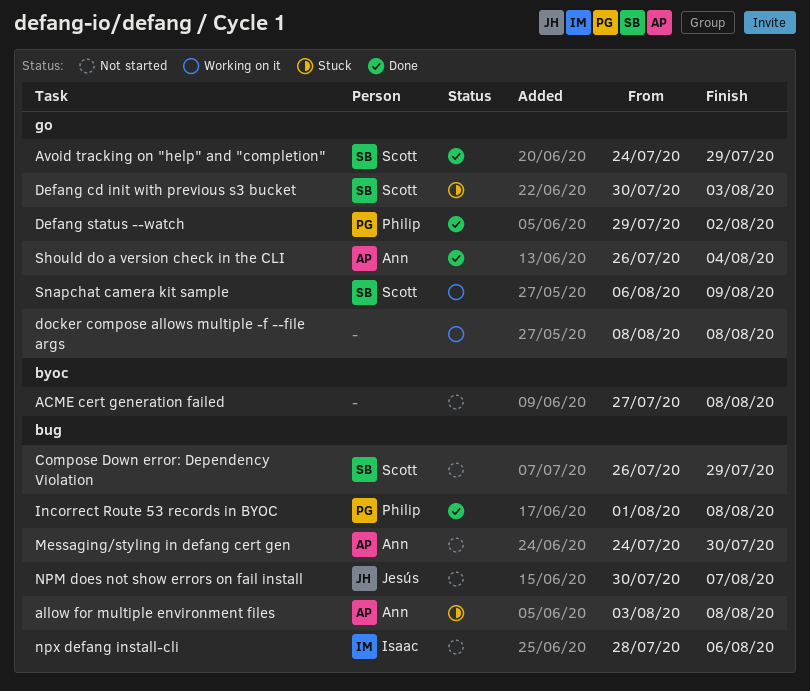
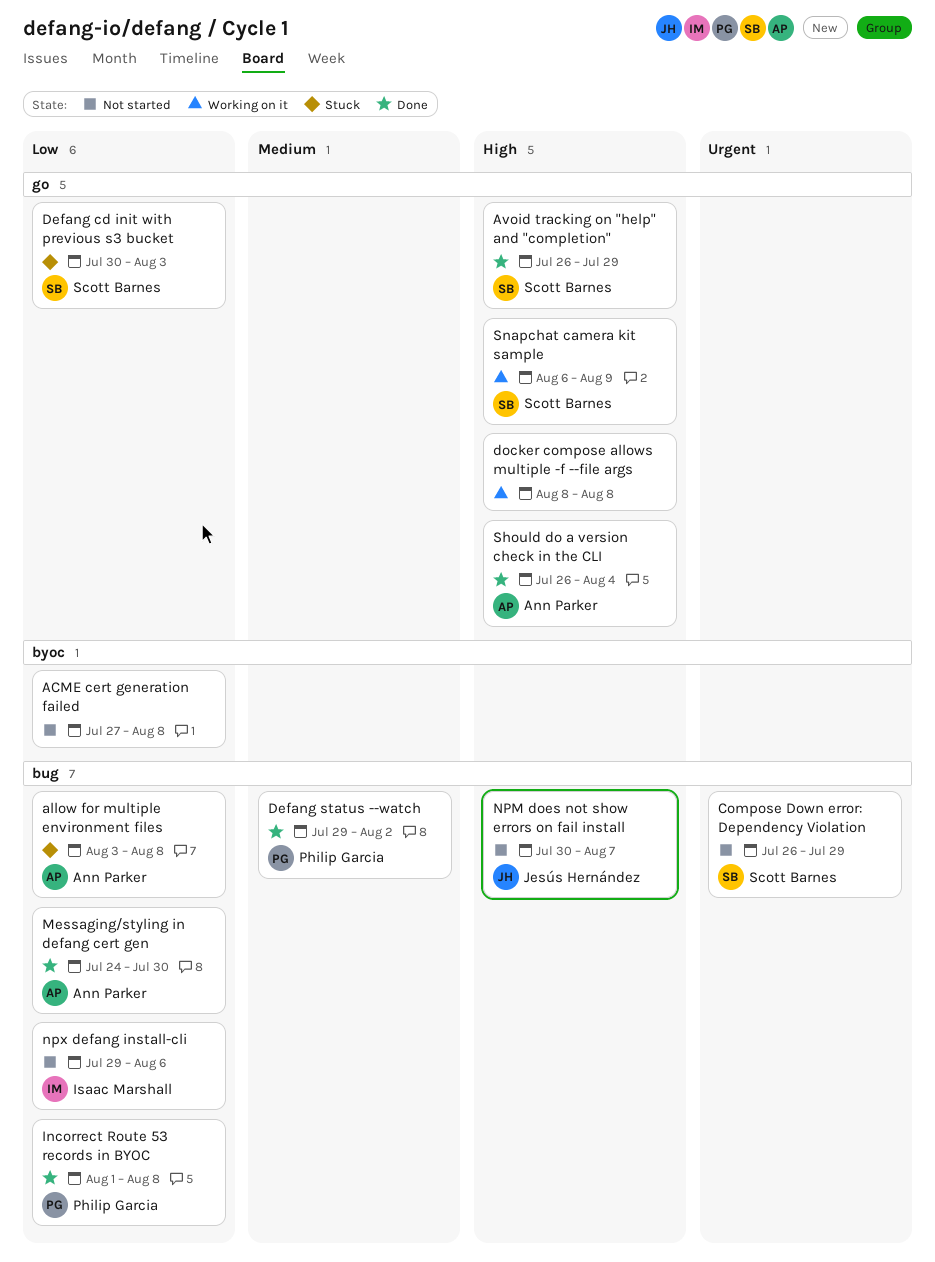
Avoid tracking on "help" and "completion", start: Jul 24 -> Jul 26
Defang status --watch, label: go -> bug
Messaging/styling in defang cert gen, status: Not started -> Done
npx defang install-cli, start: Jul 28 -> Jul 29

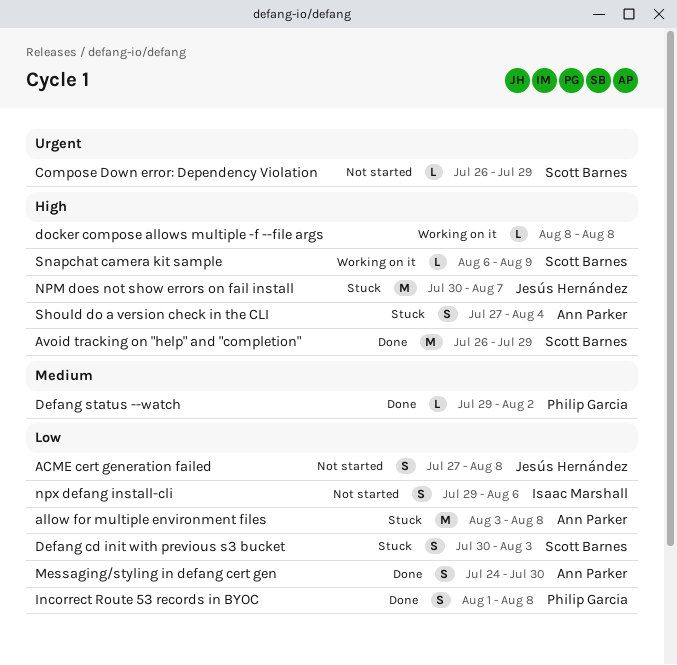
ACME cert generation failed, owner: none -> Jesús Hernández
NPM does not show errors on fail install, status: Not started -> Stuck
Should do a version check in the CLI, status: Done -> Stuck
Should do a version check in the CLI, start: Jul 26 -> Jul 27

